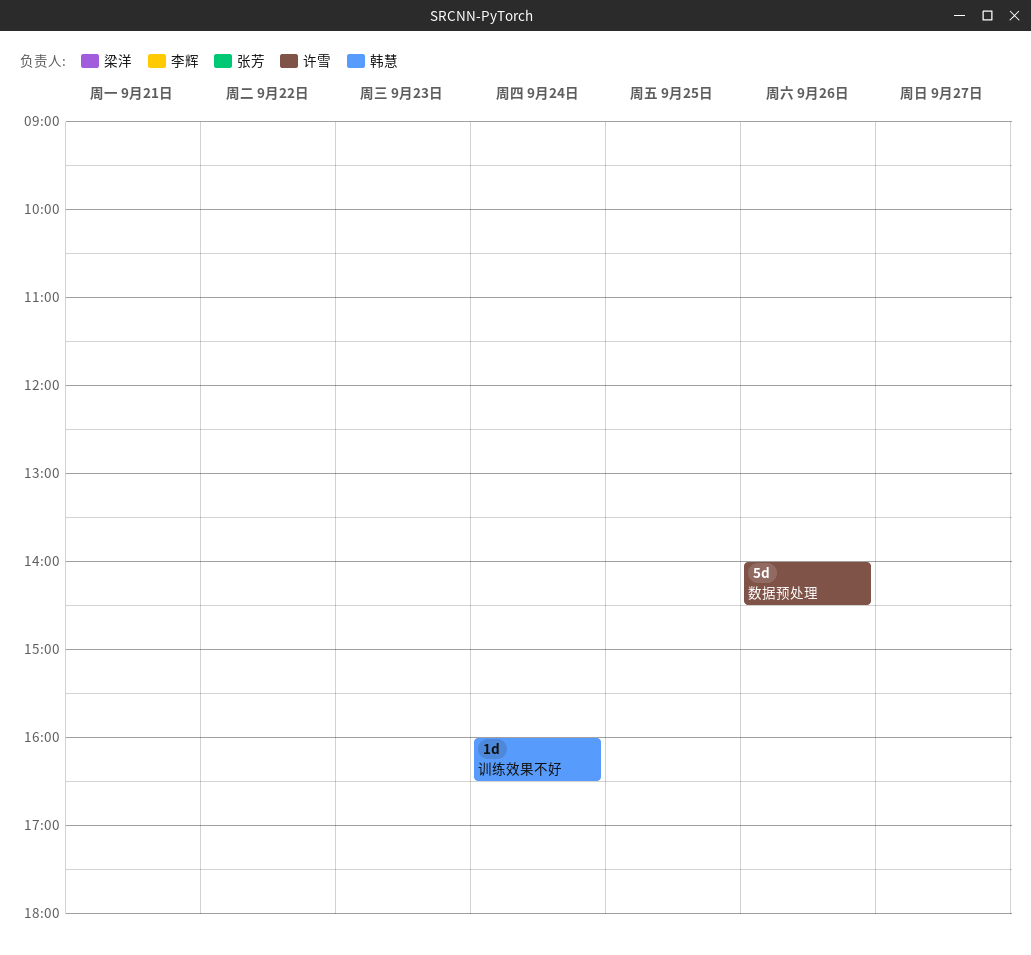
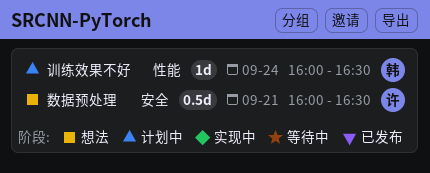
数据预处理, estimate: 5d -> 0.5d
数据预处理, day: Sep 26 -> Sep 21
数据预处理, begins: 14:00 -> 16:00
数据预处理, ends: 14:30 -> 16:30

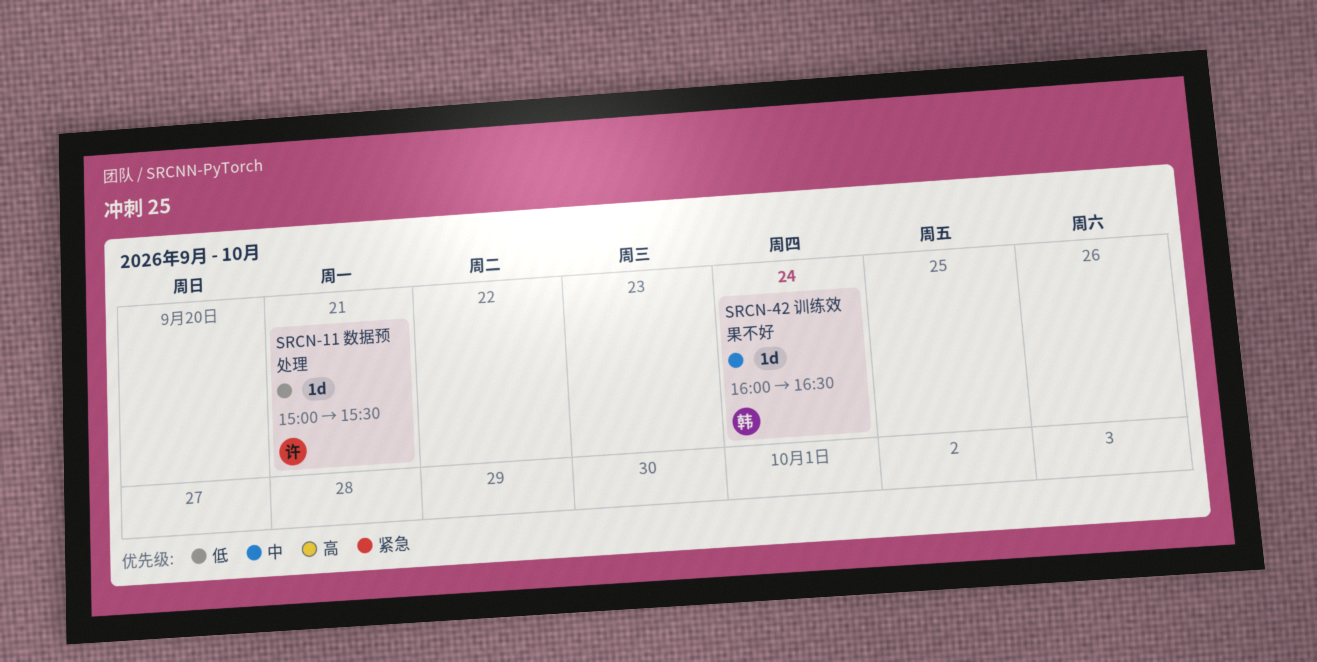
数据预处理, estimate: 0.5d -> 1d
数据预处理, begins: 16:00 -> 15:00
数据预处理, ends: 16:30 -> 15:30

